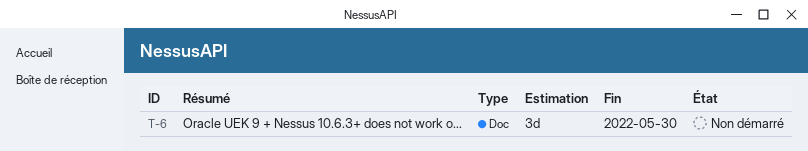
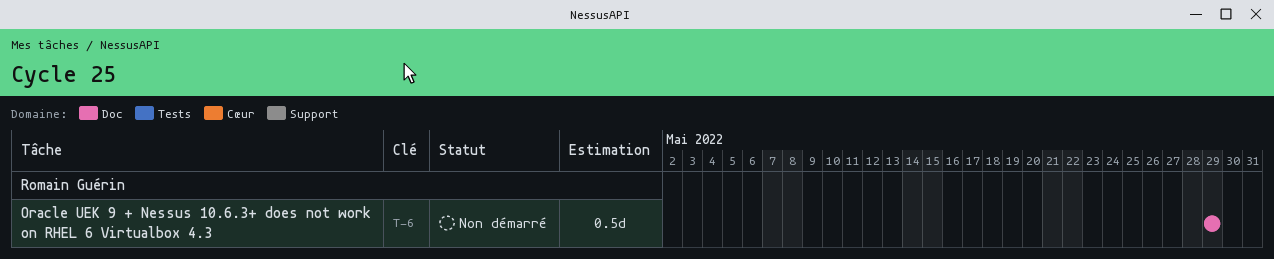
T-6, estimate: 3d -> 0.5d
T-6, due: May 30 -> May 29

